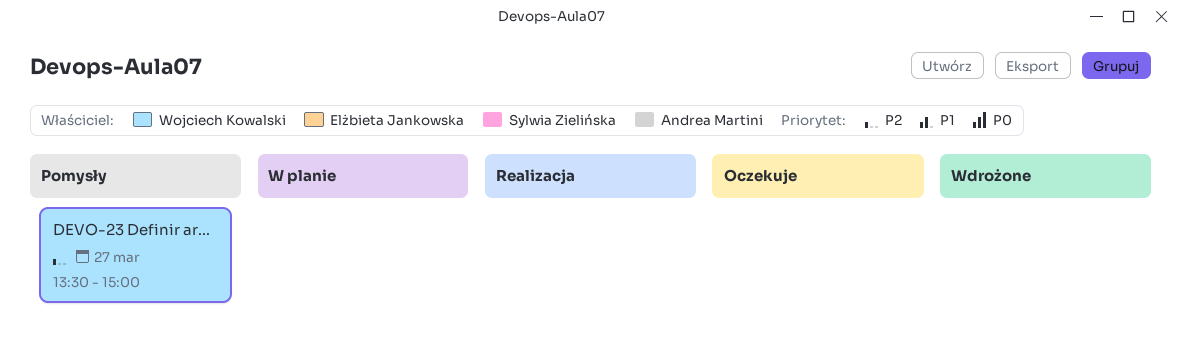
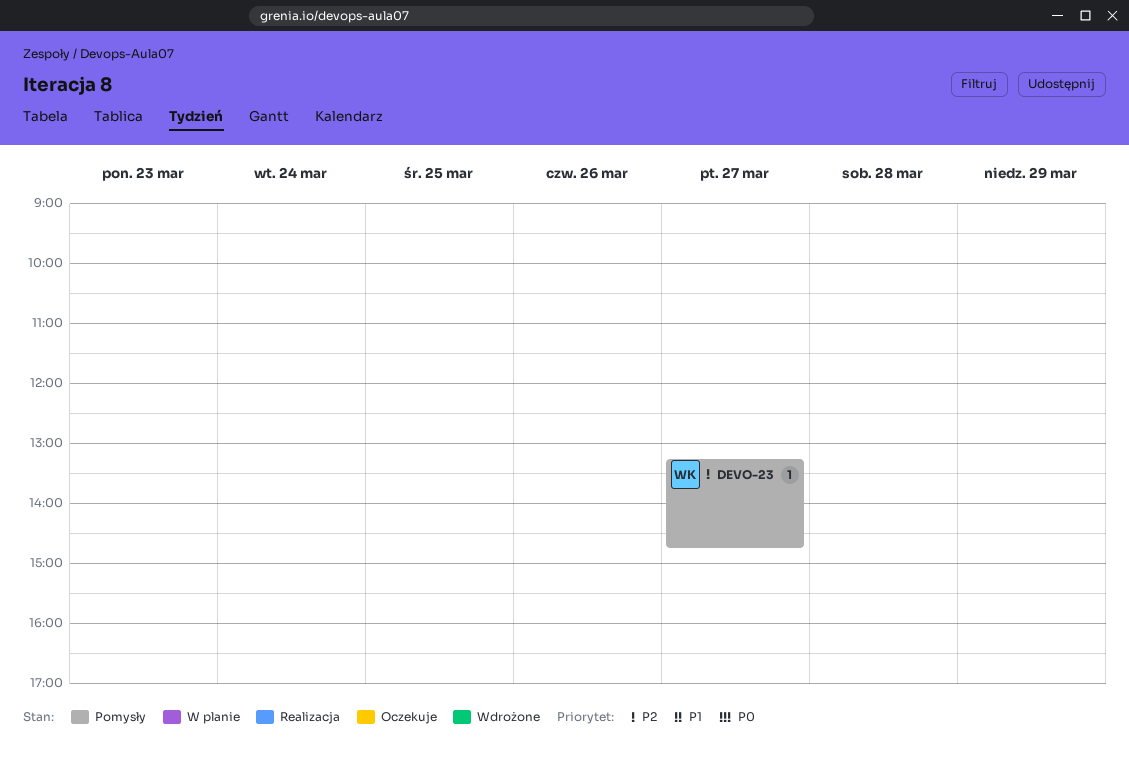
DEVO-23, begins: 13:30 -> 13:15
DEVO-23, ends: 15:00 -> 14:45

